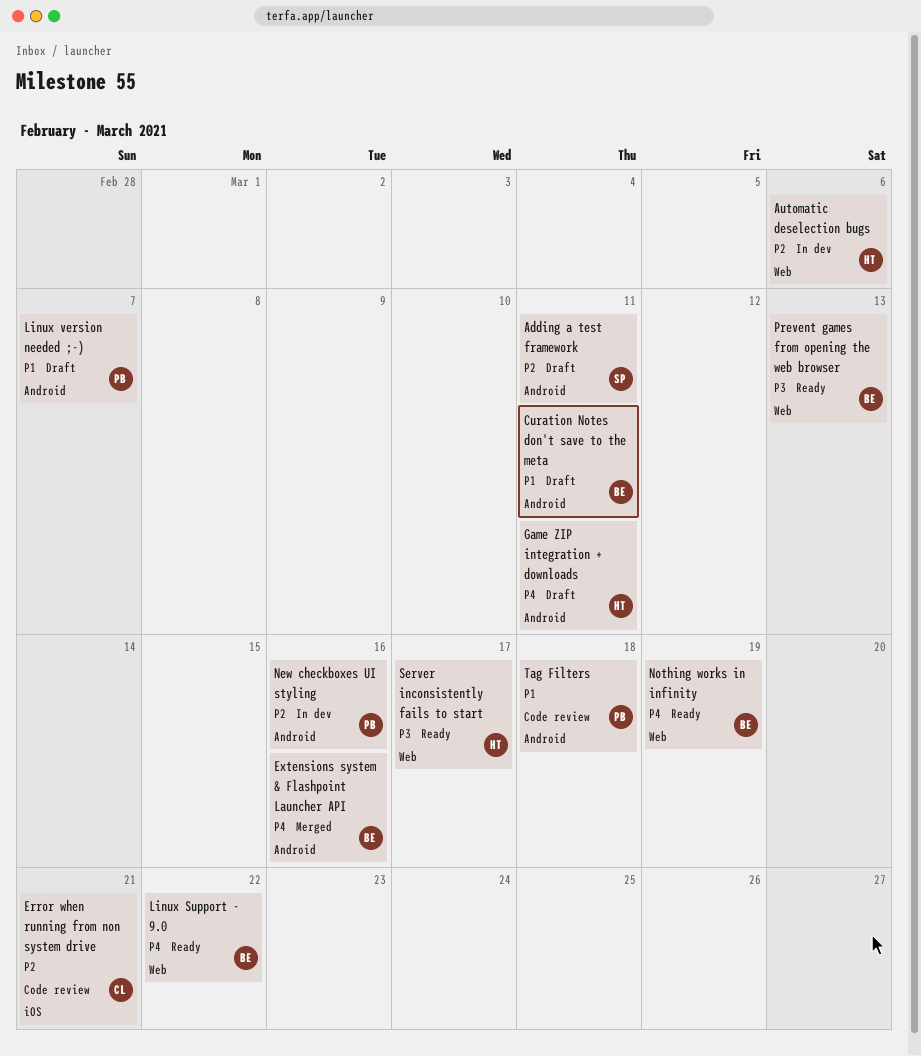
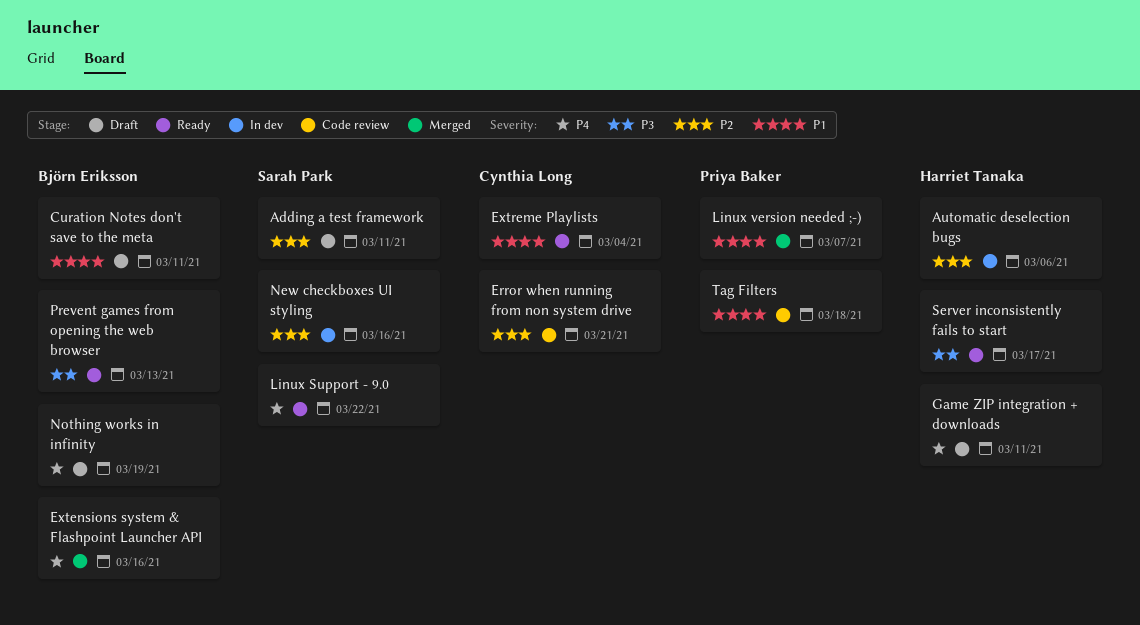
Extreme Playlists: none -> present
Linux Support - 9.0, owner: Björn Eriksson -> Sarah Park
Linux version needed ;-), status: Draft -> Merged
New checkboxes UI styling, owner: Priya Baker -> Sarah Park
Nothing works in infinity, status: Ready -> Draft

